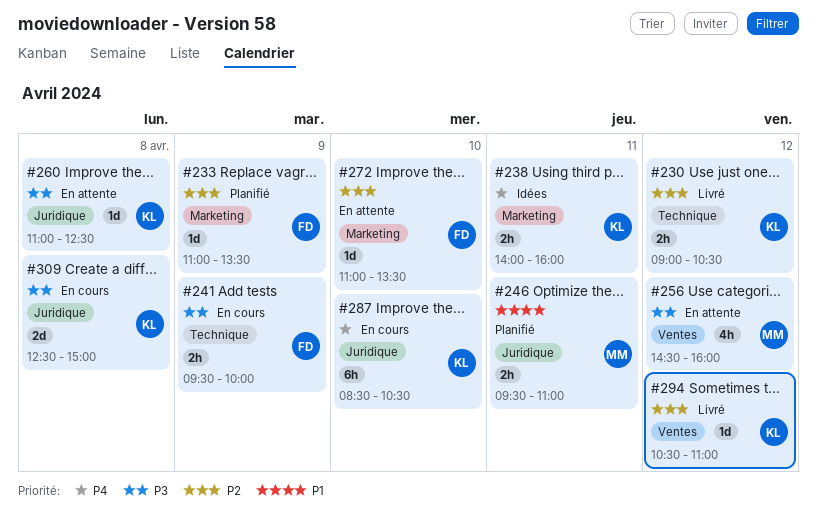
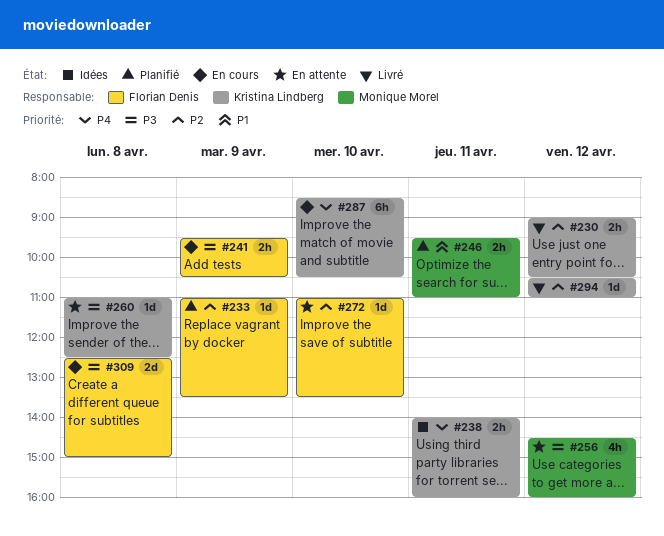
#241, ends: 10:00 -> 10:30
#309, owner: Kristina Lindberg -> Florian Denis

